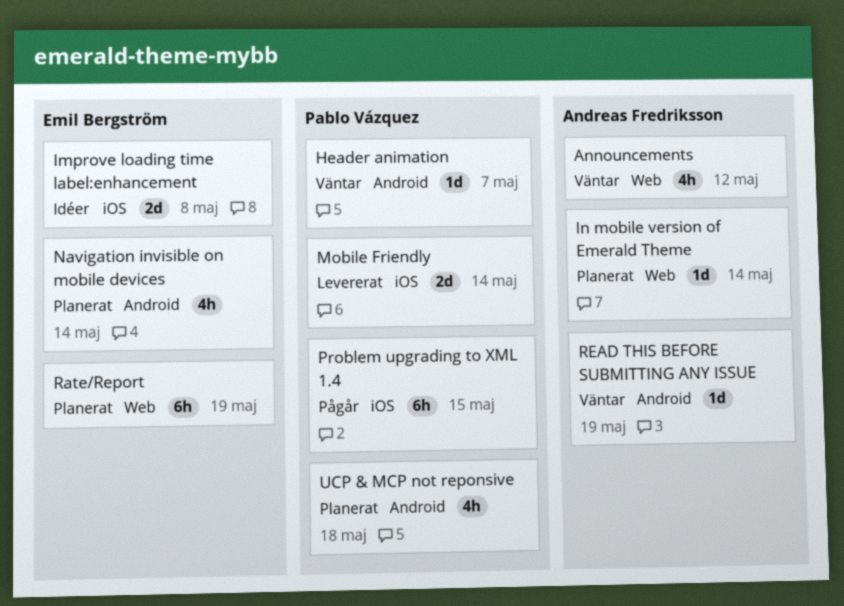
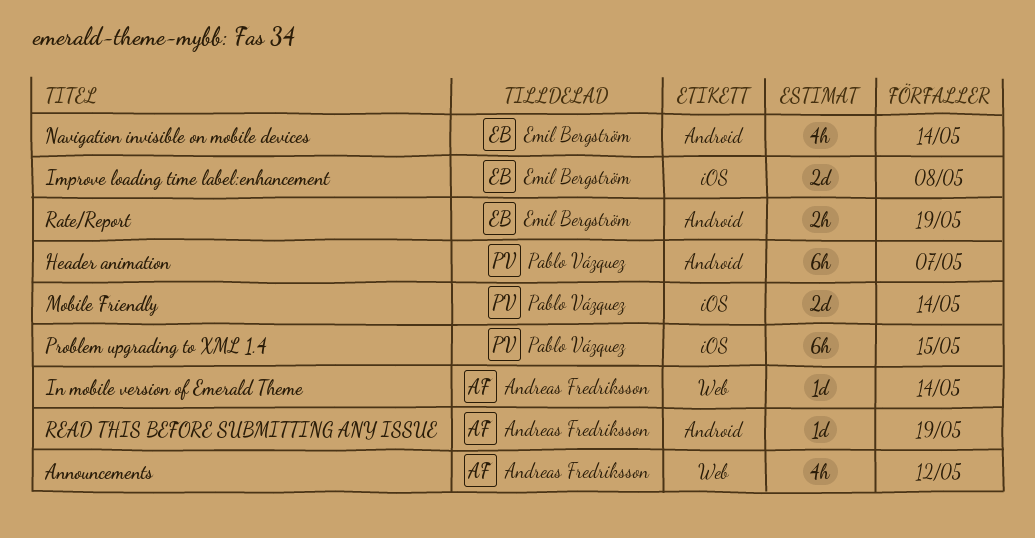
Header animation, estimate: 1d -> 6h
Rate/Report, label: Web -> Android
Rate/Report, estimate: 6h -> 2h
UCP & MCP not reponsive: present -> none

